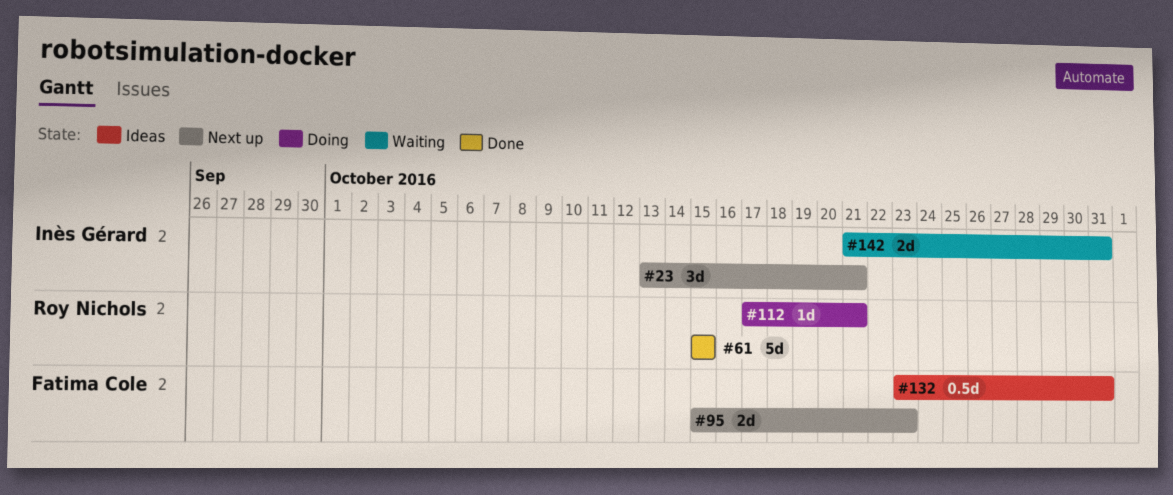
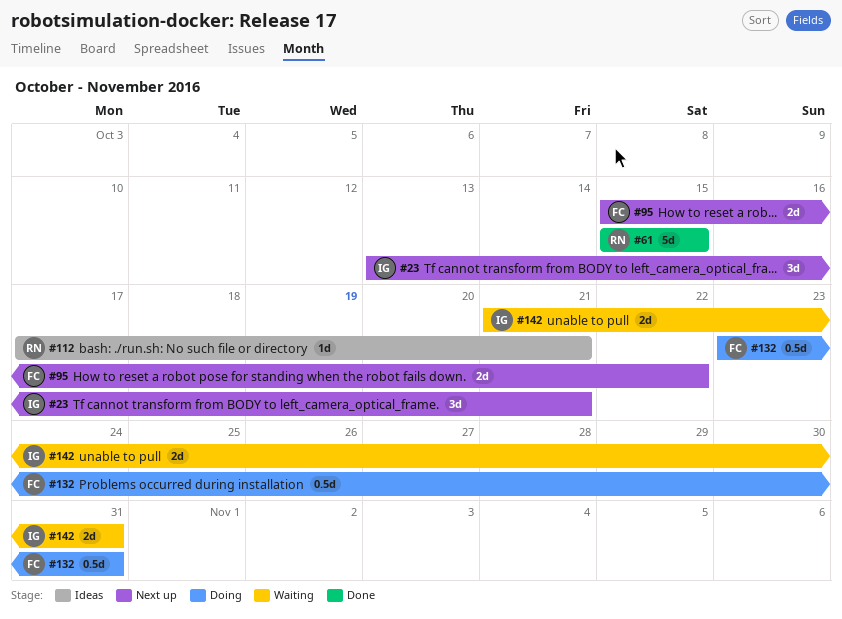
#95, due: Oct 23 -> Oct 22
#112, status: Doing -> Ideas
#132, status: Ideas -> Doing

